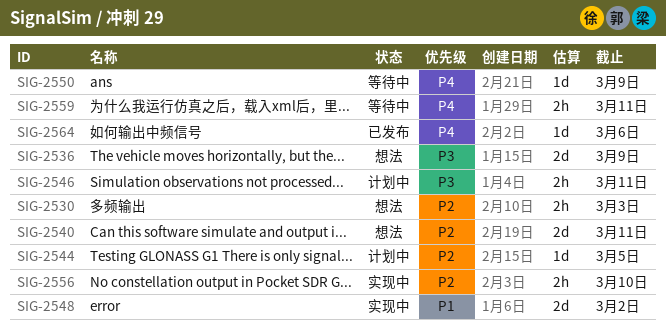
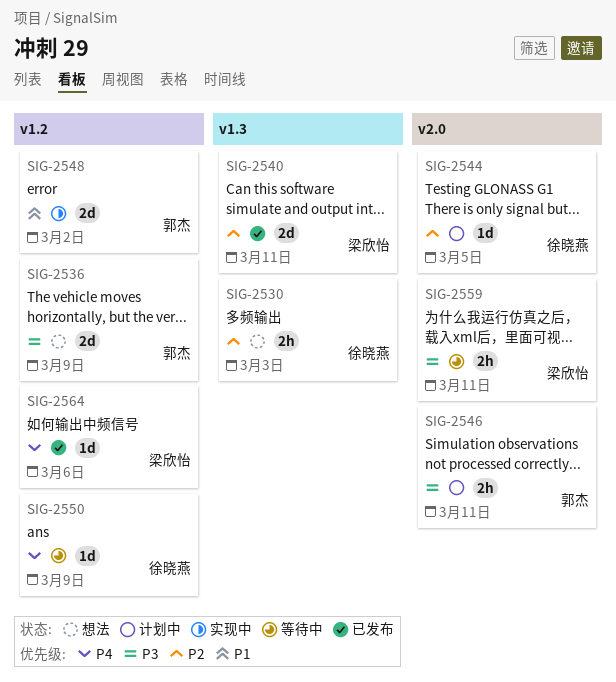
SIG-2540, status: 想法 -> 已发布
SIG-2556: present -> none
SIG-2559, priority: P4 -> P3

